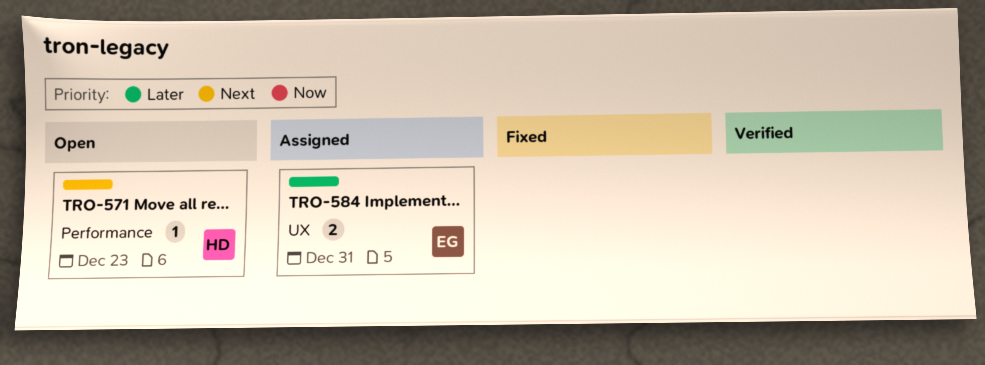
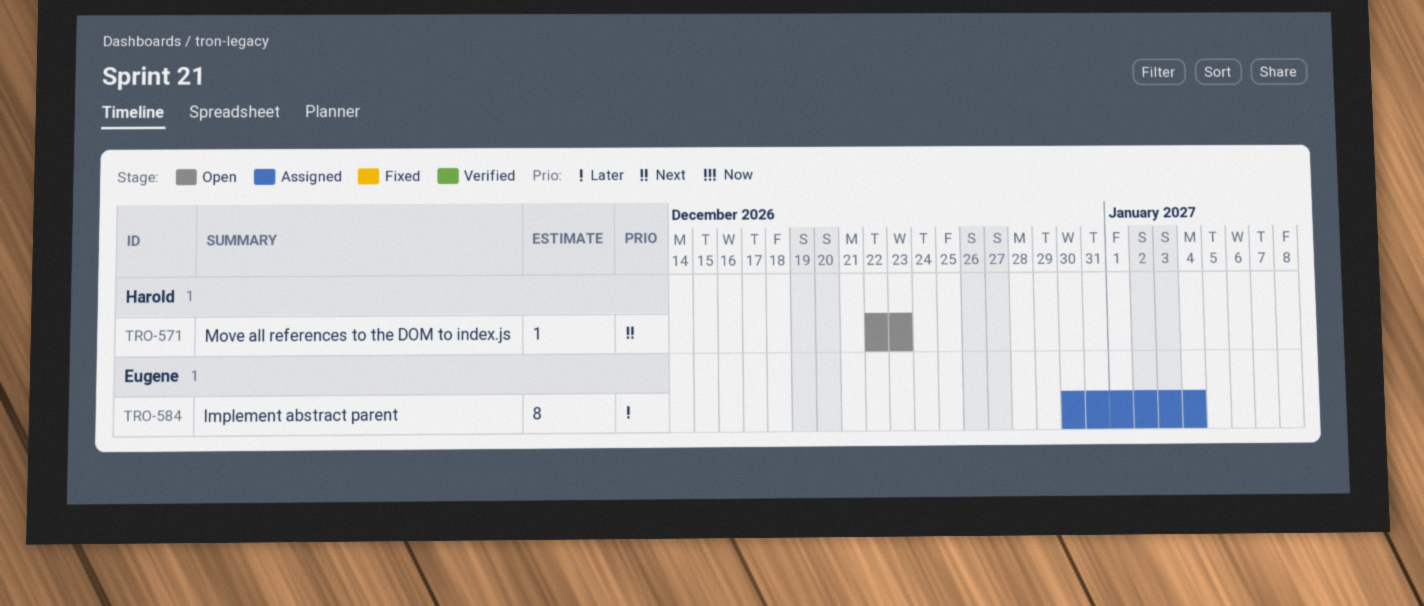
TRO-584, estimate: 2 -> 8
TRO-584, due: Dec 31 -> Jan 4

